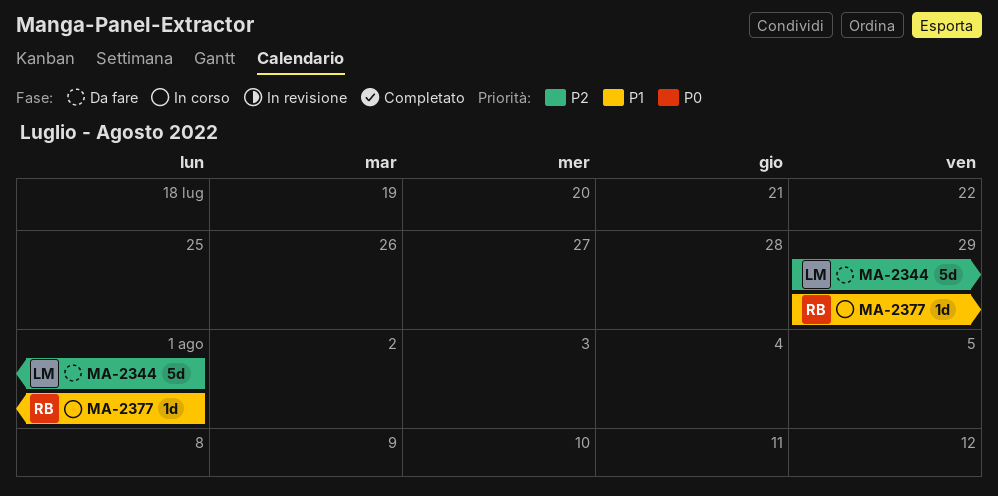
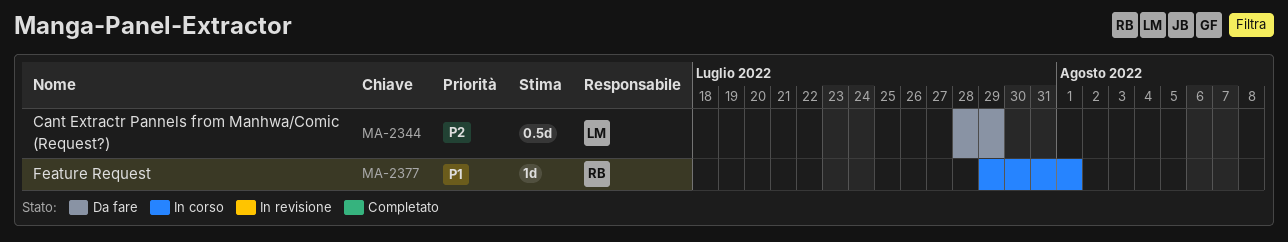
MA-2344, estimate: 5d -> 0.5d
MA-2344, start: Jul 29 -> Jul 28
MA-2344, due: Aug 1 -> Jul 29

